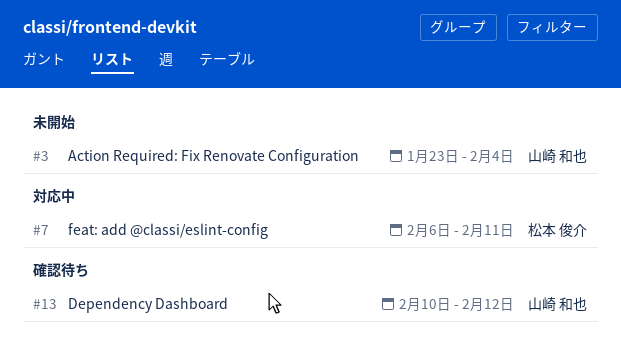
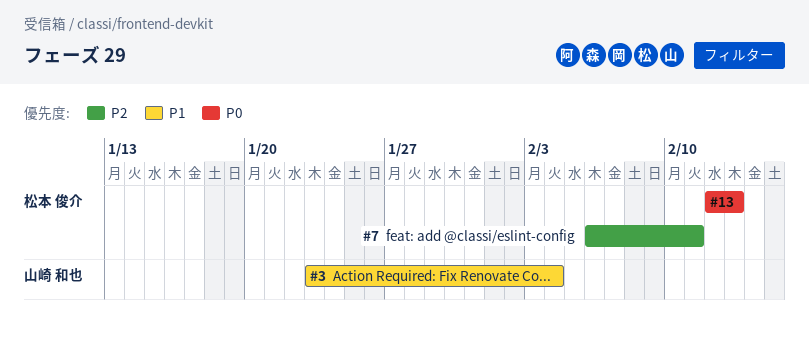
#13, owner: 山崎 和也 -> 松本 俊介
#13, start: Feb 10 -> Feb 12
#13, due: Feb 12 -> Feb 13

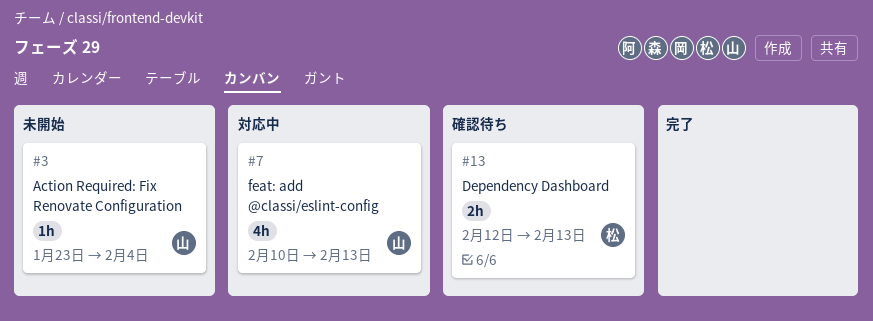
#7, owner: 松本 俊介 -> 山崎 和也
#7, start: Feb 6 -> Feb 10
#7, due: Feb 11 -> Feb 13

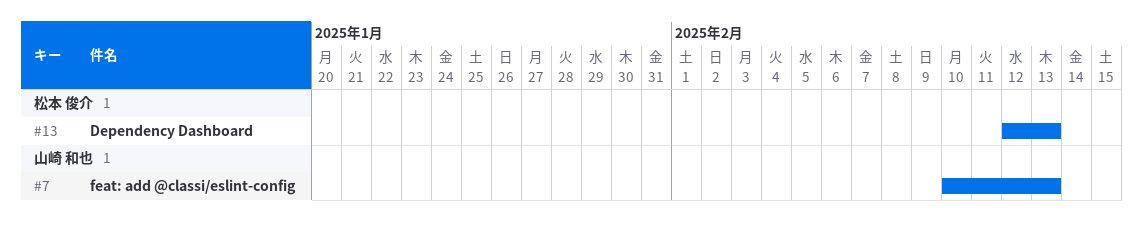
#3: present -> none

